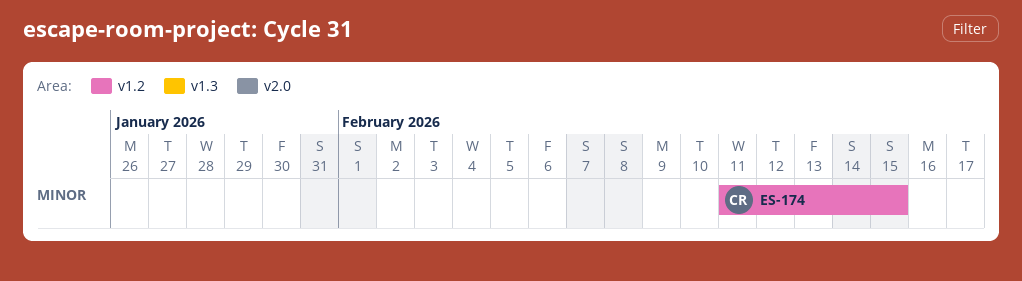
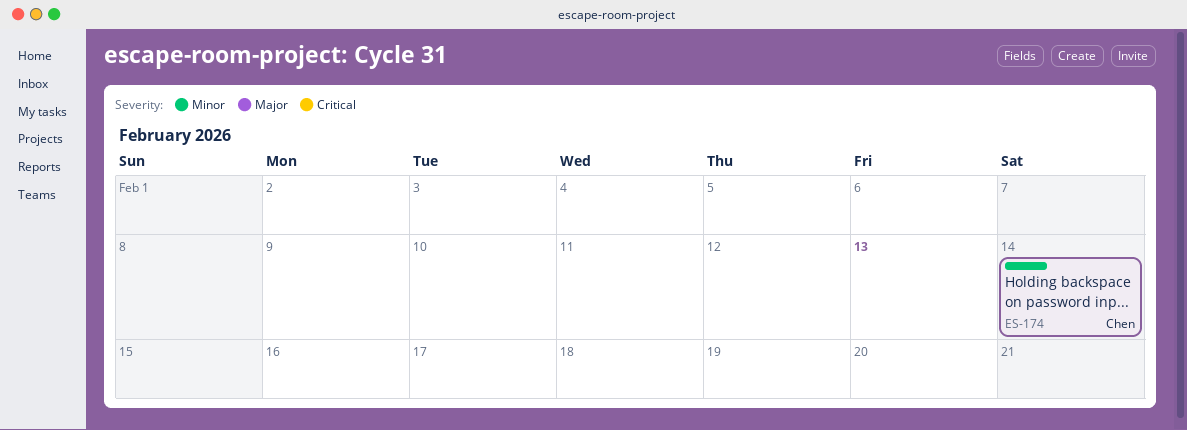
ES-174, due: Feb 15 -> Feb 14

